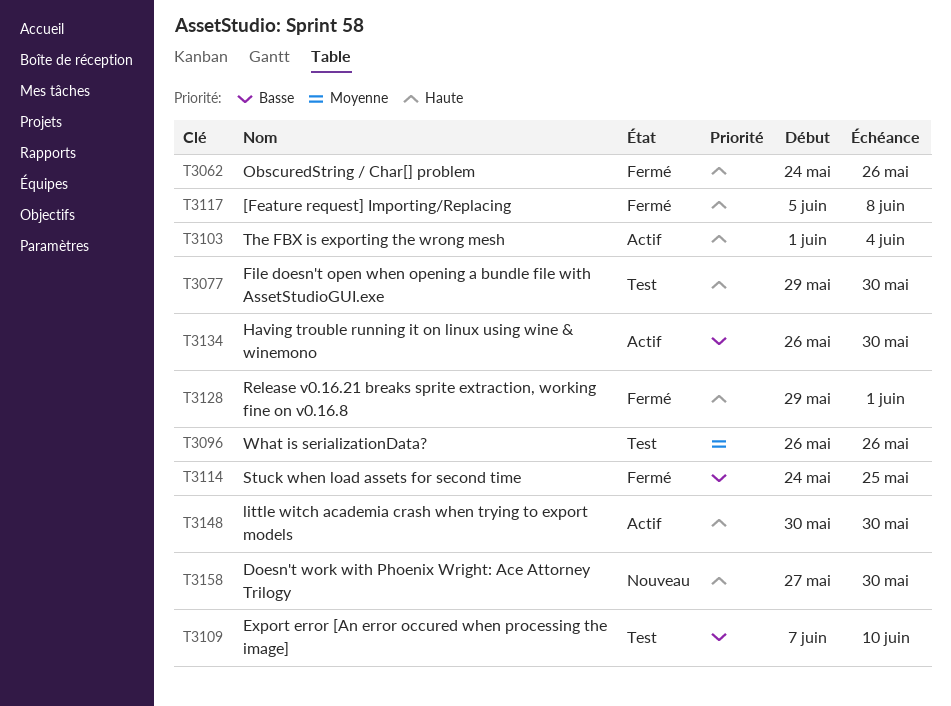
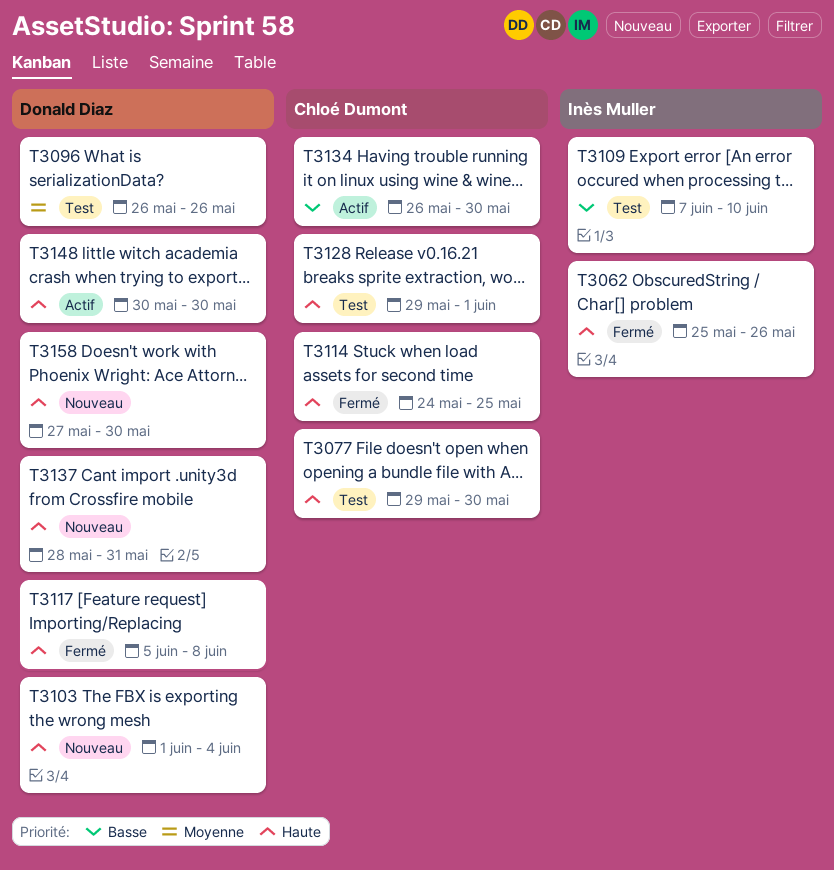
T3062, start: May 24 -> May 25
T3103, status: Actif -> Nouveau
T3114, priority: Basse -> Haute
T3128, status: Fermé -> Test
T3137: none -> present

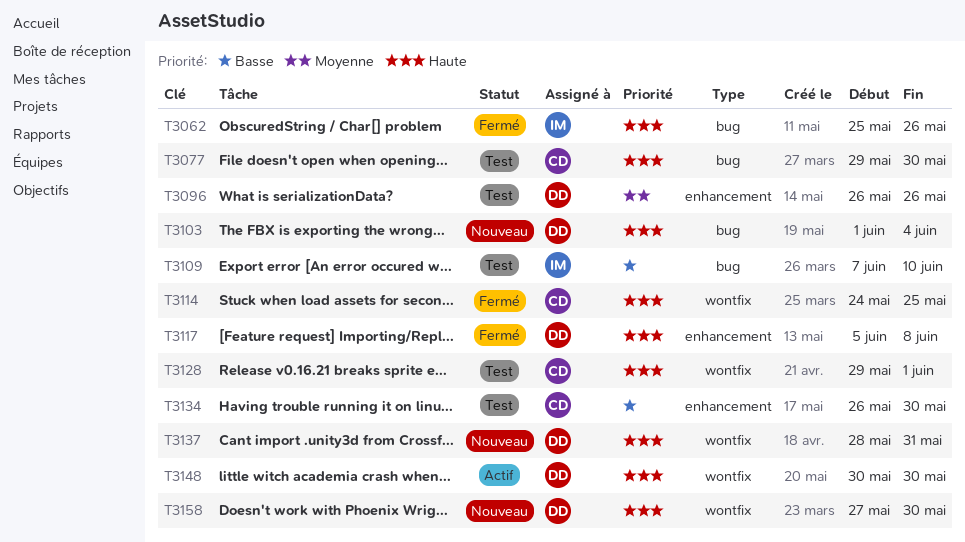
T3134, status: Actif -> Test

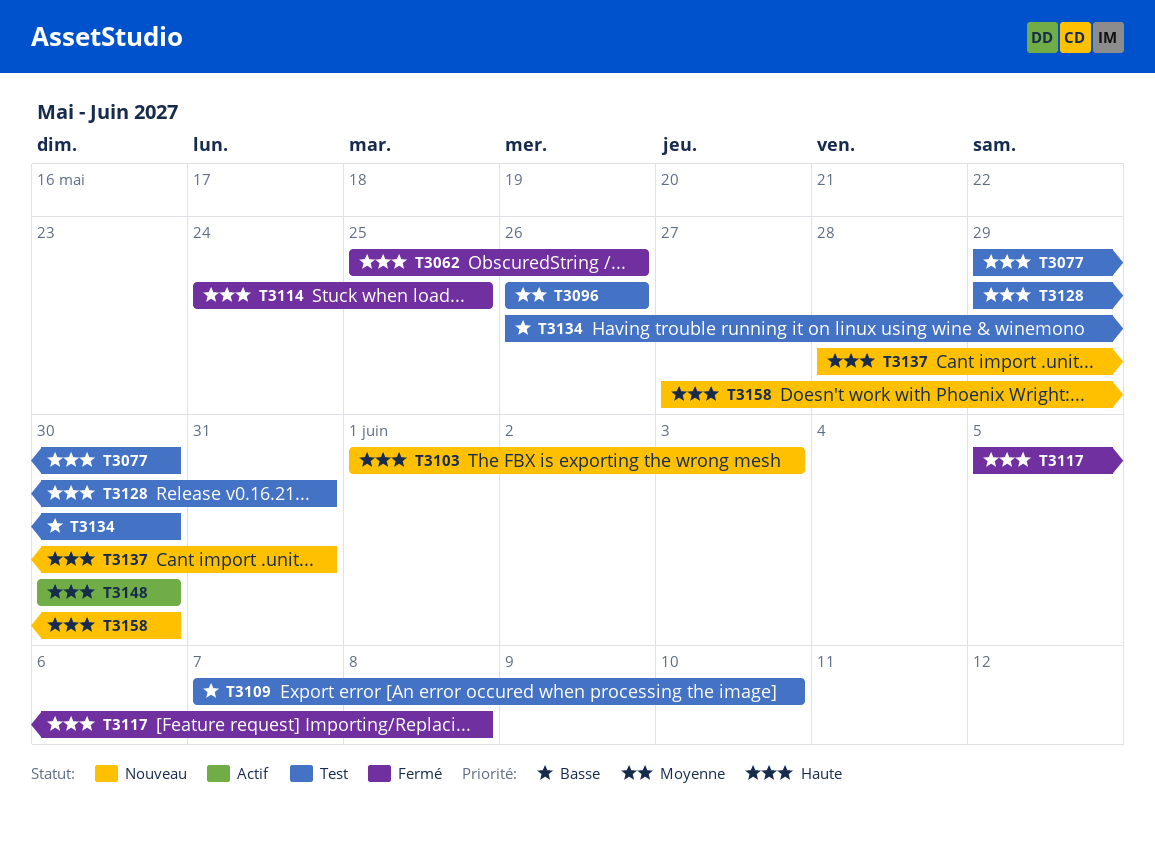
T3103, due: Jun 4 -> Jun 3
T3128, due: Jun 1 -> May 31

